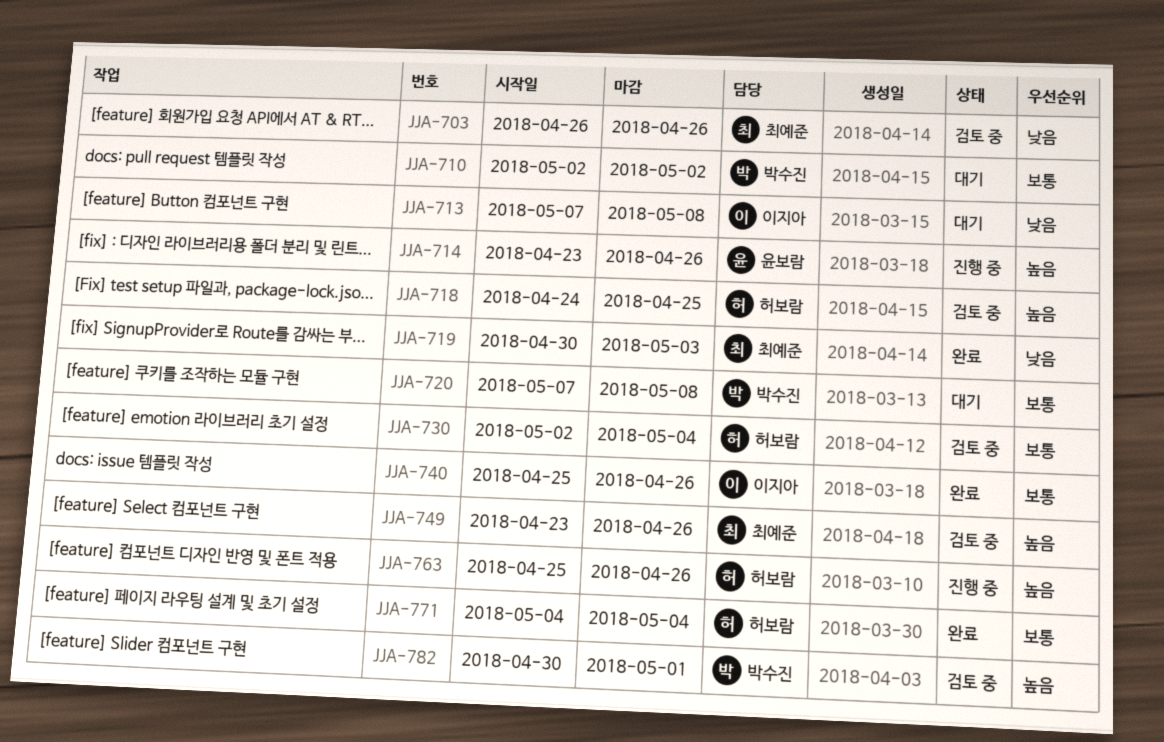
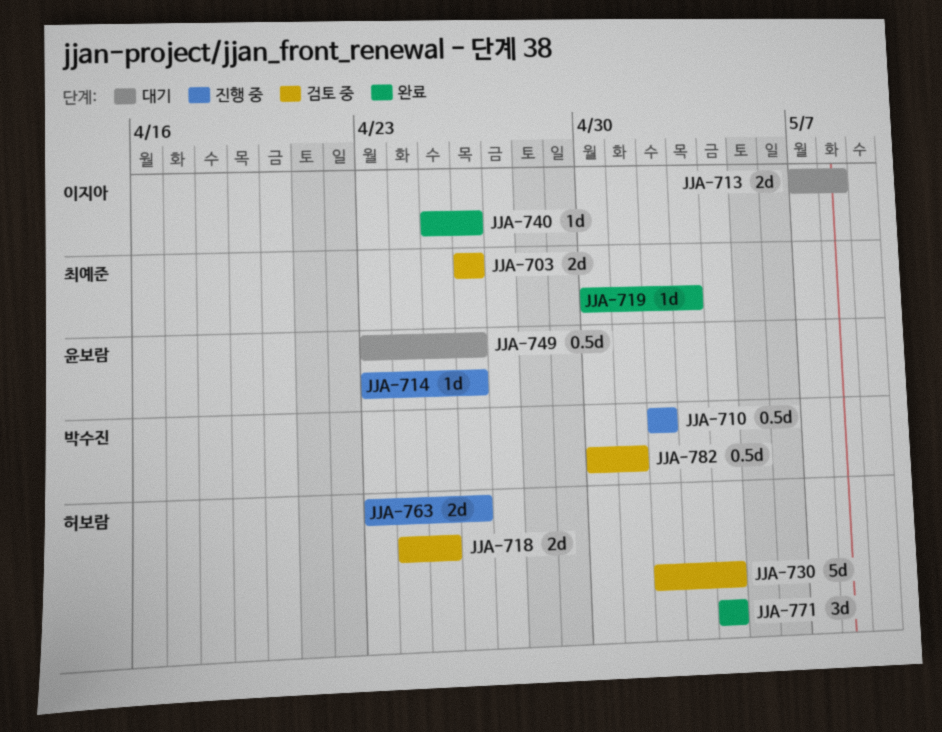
JJA-710, status: 대기 -> 진행 중
JJA-720: present -> none
JJA-749, status: 검토 중 -> 대기
JJA-749, owner: 최예준 -> 윤보람
JJA-763, start: Apr 25 -> Apr 23

